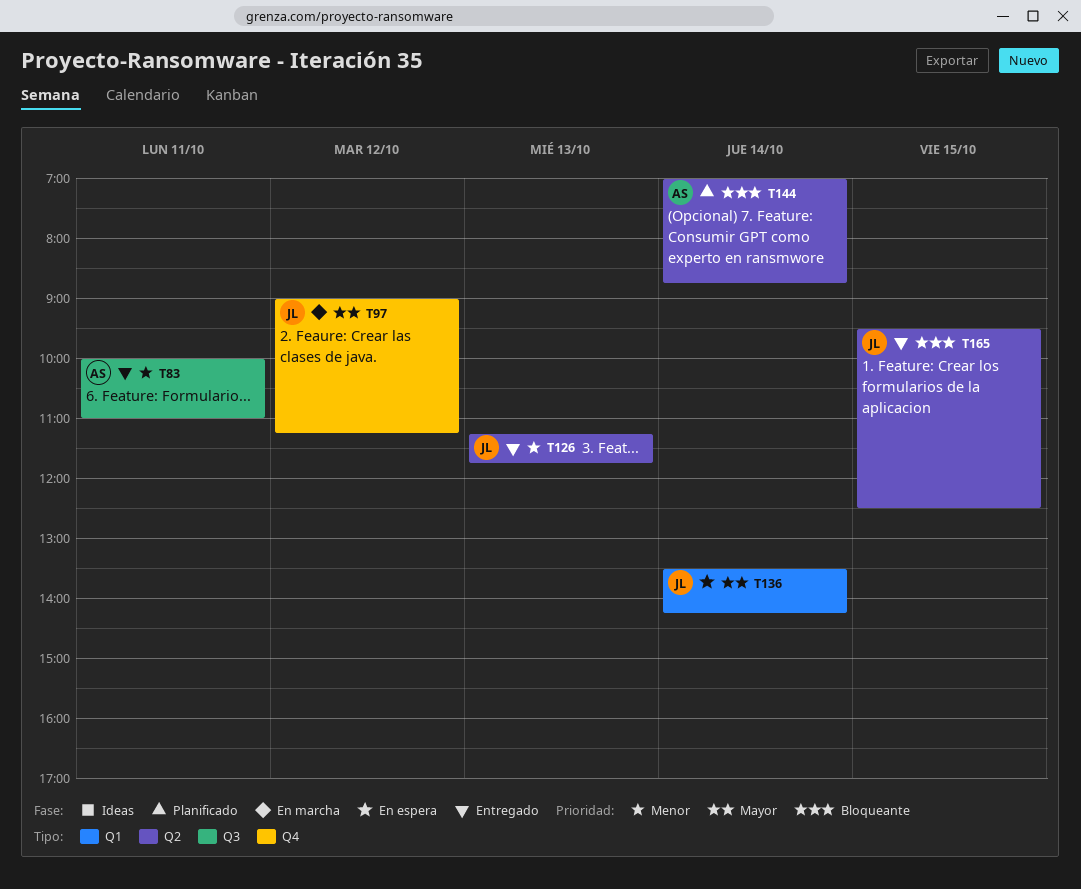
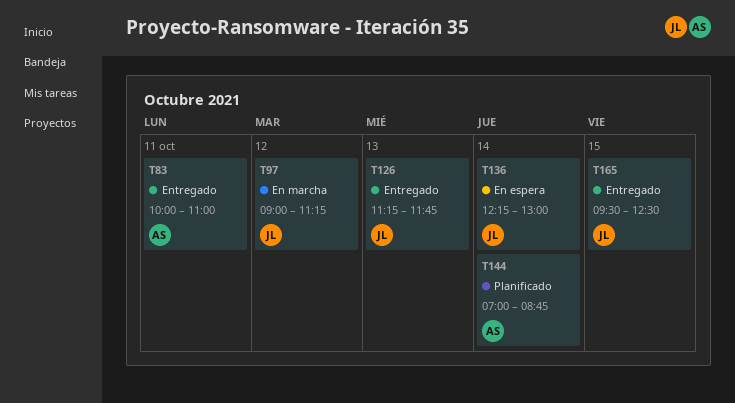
T136, begins: 13:30 -> 12:15
T136, ends: 14:15 -> 13:00

